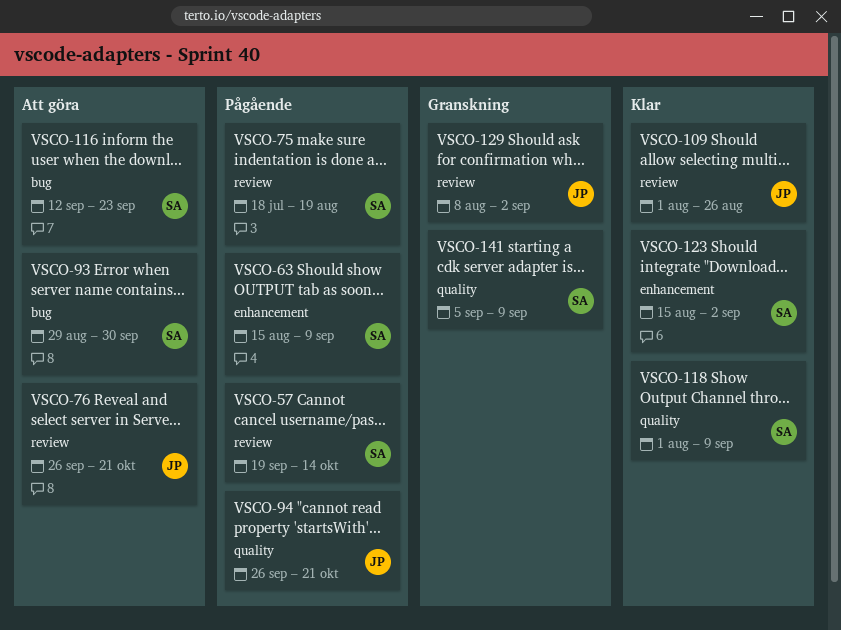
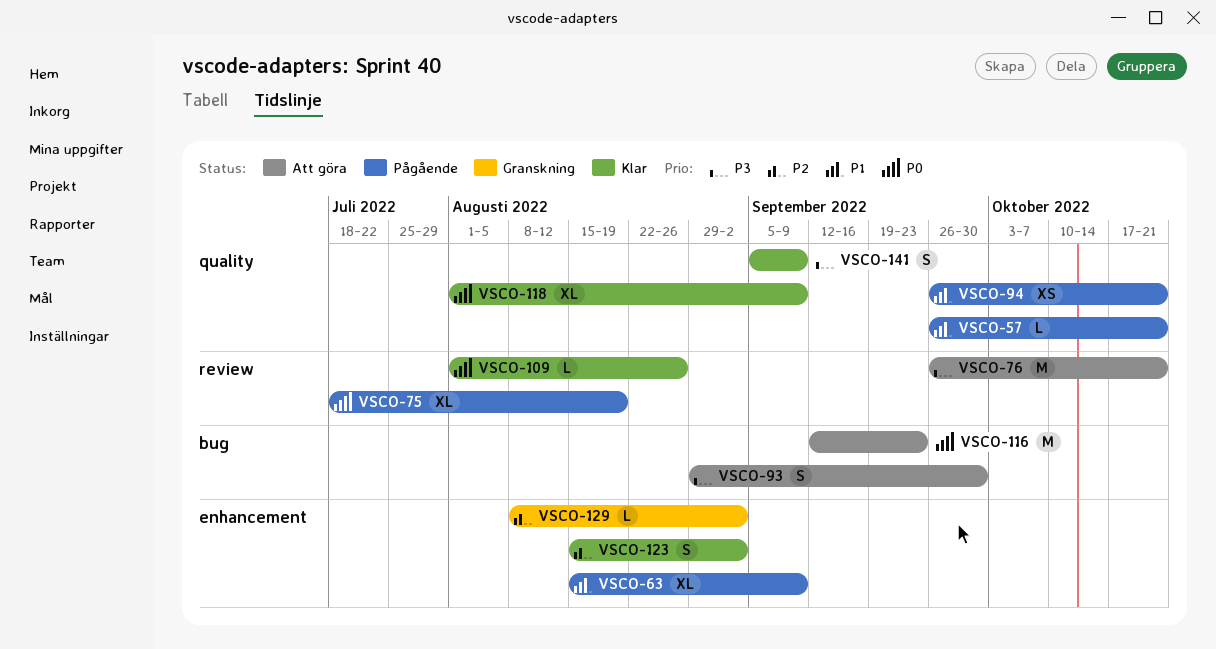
VSCO-57, label: review -> quality
VSCO-57, start: Sep 19 -> Sep 26
VSCO-57, due: Oct 14 -> Oct 21
VSCO-129, label: review -> enhancement
VSCO-141, status: Granskning -> Klar

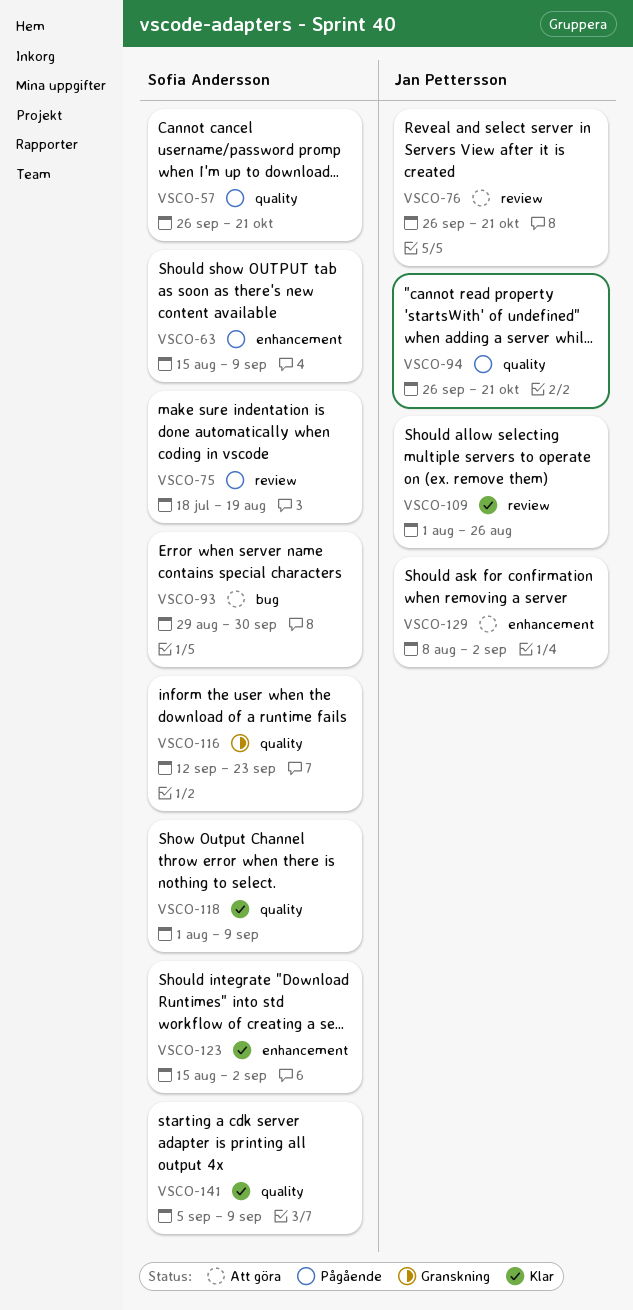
VSCO-116, status: Att göra -> Granskning
VSCO-116, label: bug -> quality
VSCO-129, status: Granskning -> Att göra

